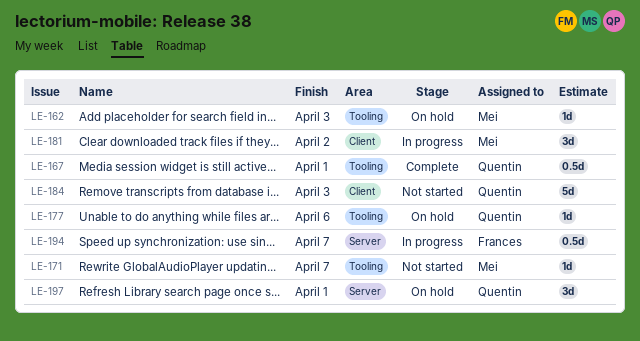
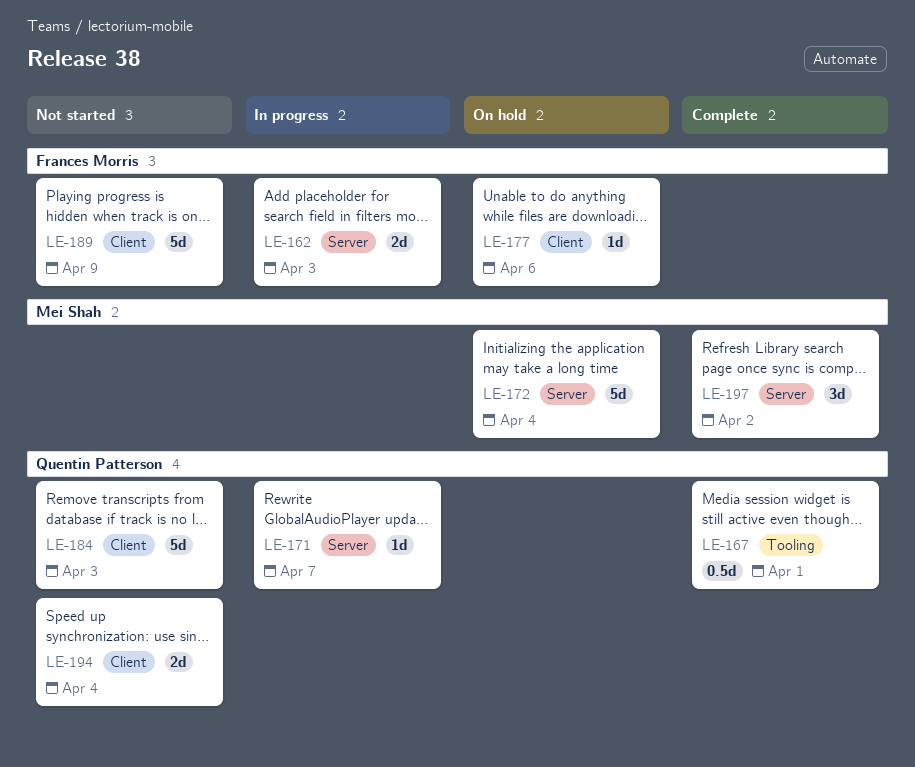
LE-162, status: On hold -> In progress
LE-162, owner: Mei Shah -> Frances Morris
LE-162, label: Tooling -> Server
LE-162, estimate: 1d -> 2d
LE-171, status: Not started -> In progress
LE-171, owner: Mei Shah -> Quentin Patterson
LE-171, label: Tooling -> Server
LE-172: none -> present
LE-177, owner: Quentin Patterson -> Frances Morris
LE-177, label: Tooling -> Client
LE-181: present -> none
LE-189: none -> present
LE-194, status: In progress -> Not started
LE-194, owner: Frances Morris -> Quentin Patterson
LE-194, label: Server -> Client
LE-194, estimate: 0.5d -> 2d
LE-194, due: Apr 7 -> Apr 4
LE-197, status: On hold -> Complete
LE-197, owner: Quentin Patterson -> Mei Shah
LE-197, due: Apr 1 -> Apr 2

